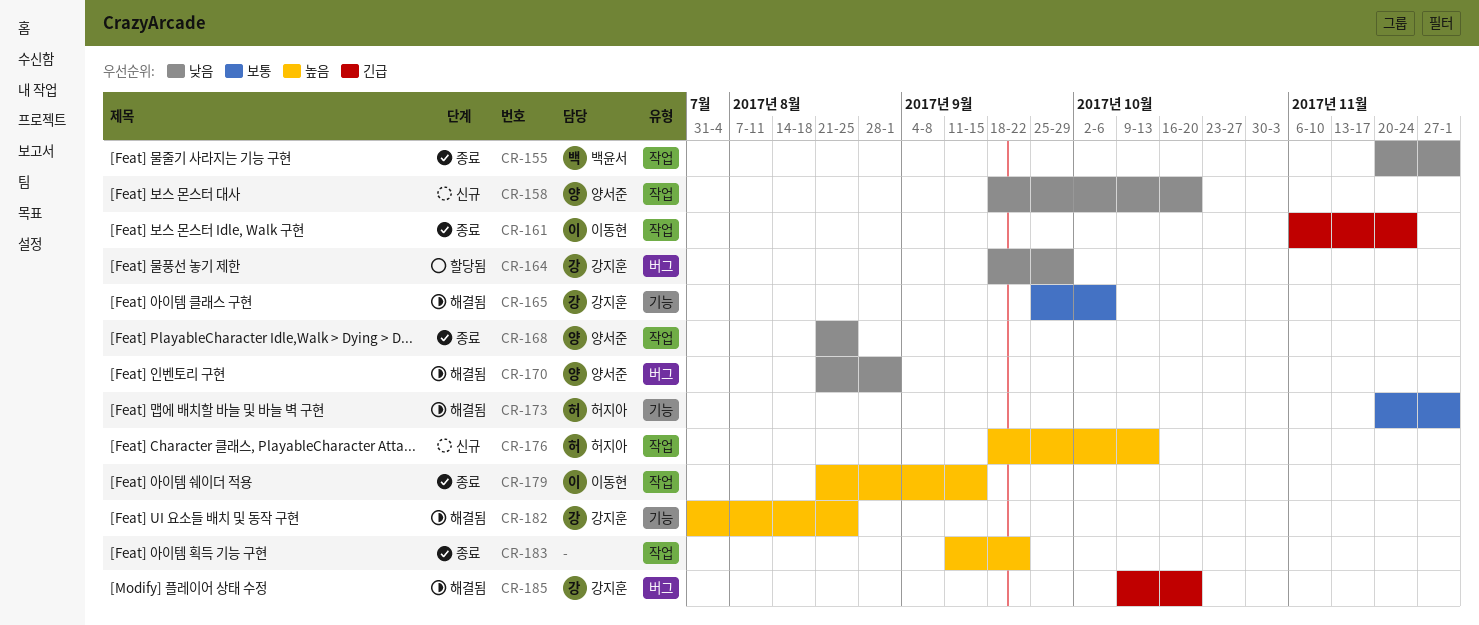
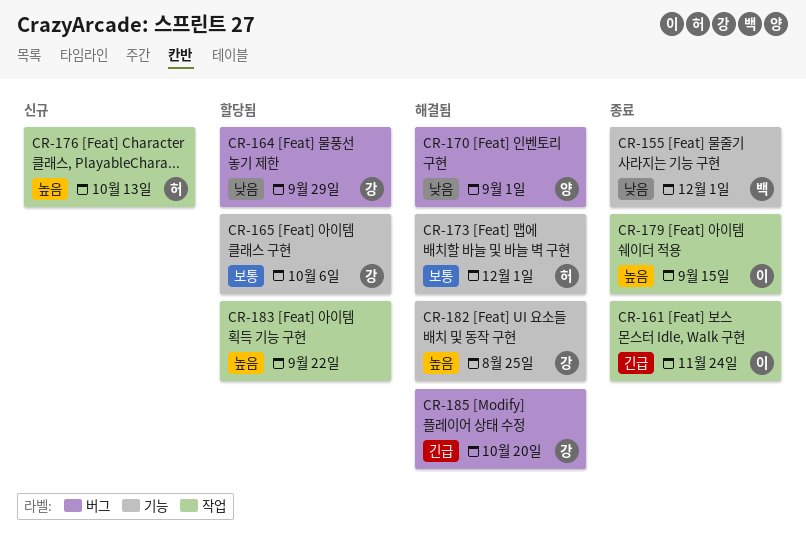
CR-155, label: 작업 -> 기능
CR-158: present -> none
CR-165, status: 해결됨 -> 할당됨
CR-168: present -> none
CR-183, status: 종료 -> 할당됨

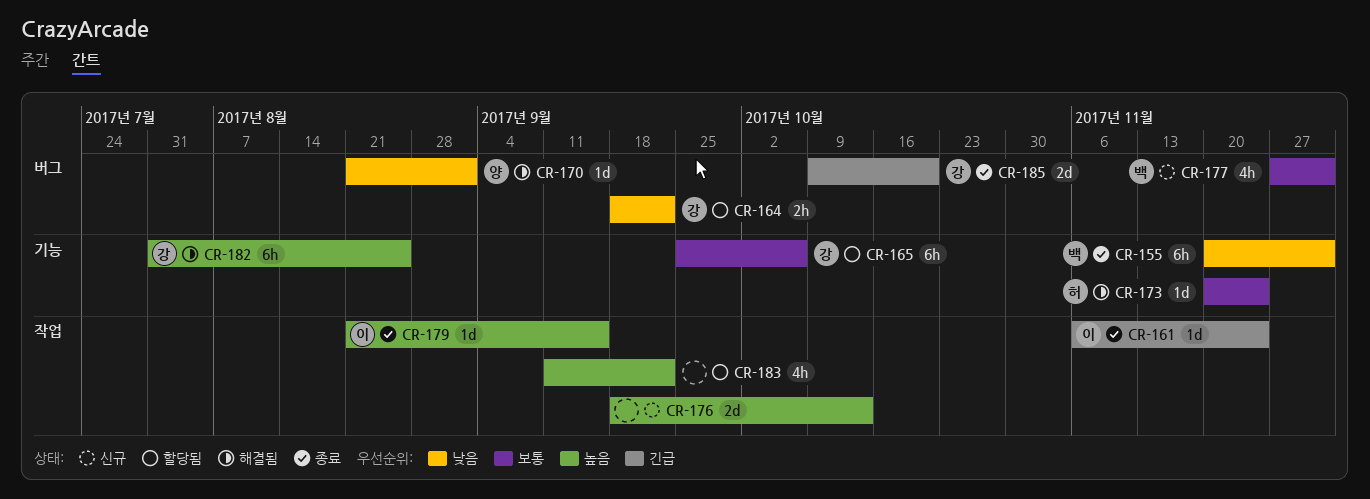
CR-164, due: Sep 29 -> Sep 22
CR-173, due: Dec 1 -> Nov 24
CR-176, owner: 허 -> none
CR-177: none -> present
CR-185, status: 해결됨 -> 종료

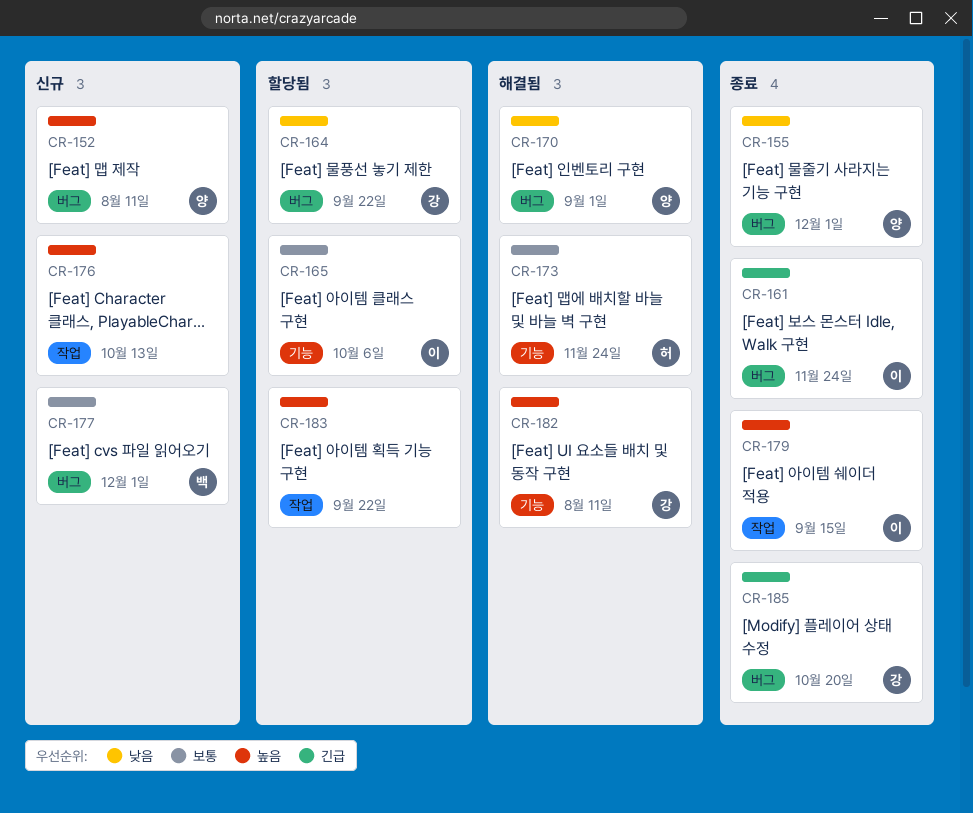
CR-152: none -> present
CR-155, owner: 백 -> 양
CR-155, label: 기능 -> 버그
CR-161, label: 작업 -> 버그
CR-165, owner: 강 -> 이
CR-182, due: Aug 25 -> Aug 11

